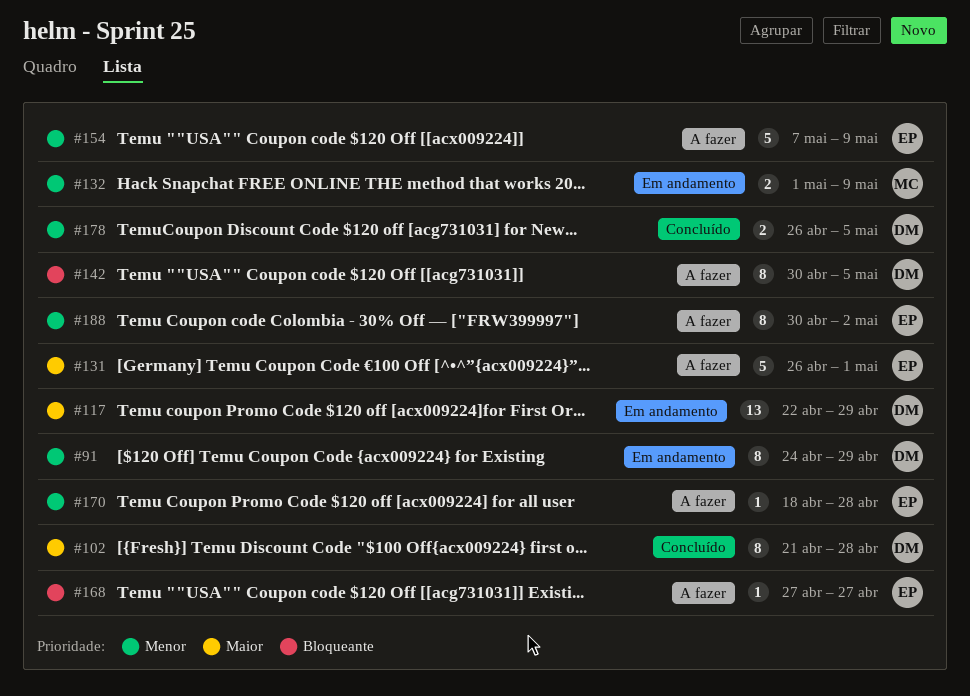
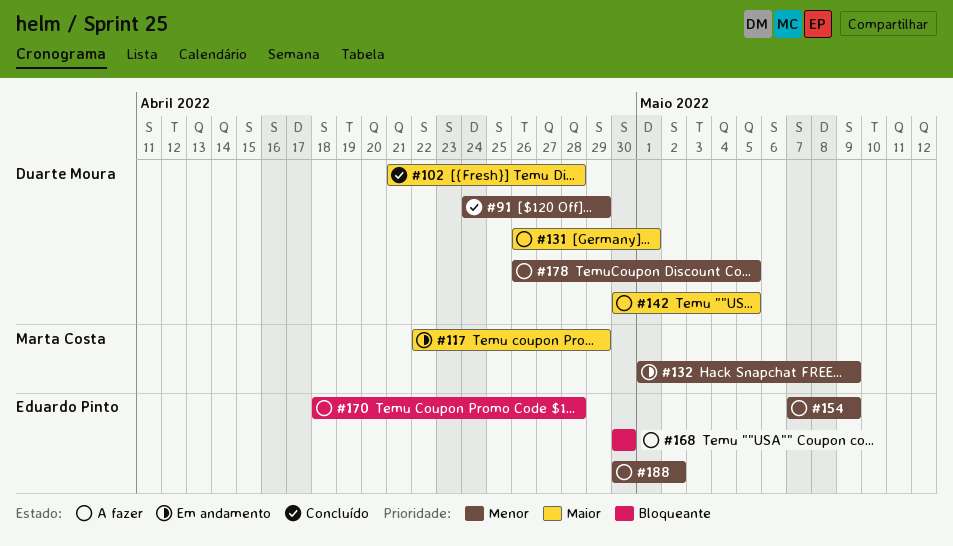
#91, status: Em andamento -> Concluído
#117, owner: Duarte Moura -> Marta Costa
#131, owner: Eduardo Pinto -> Duarte Moura
#142, priority: Bloqueante -> Maior
#168, start: Apr 27 -> Apr 30
#168, due: Apr 27 -> Apr 30
#170, priority: Menor -> Bloqueante
#178, status: Concluído -> A fazer

